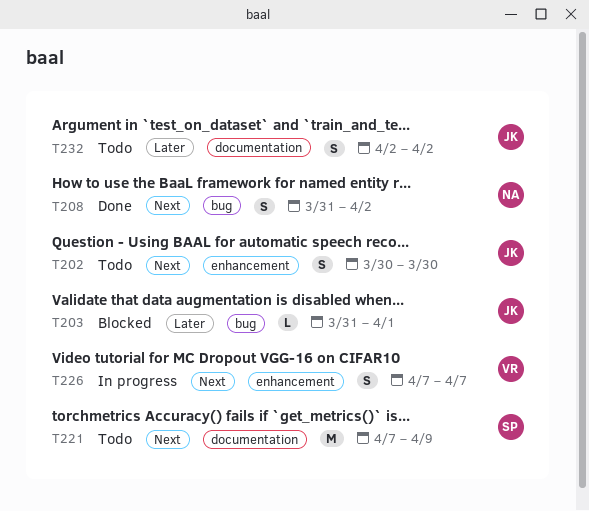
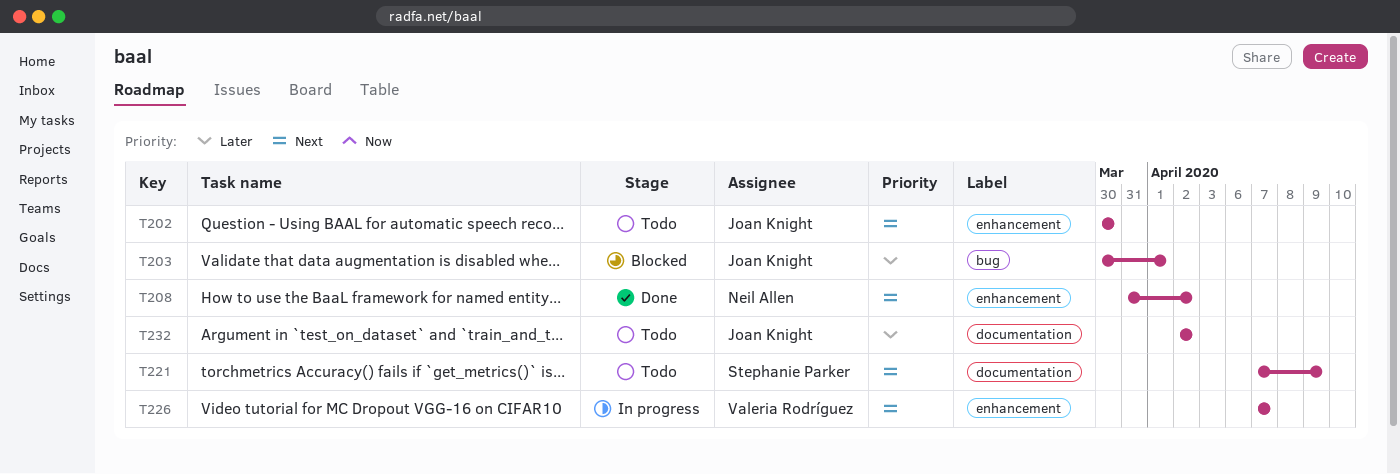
T203, start: Mar 31 -> Mar 30
T208, label: bug -> enhancement

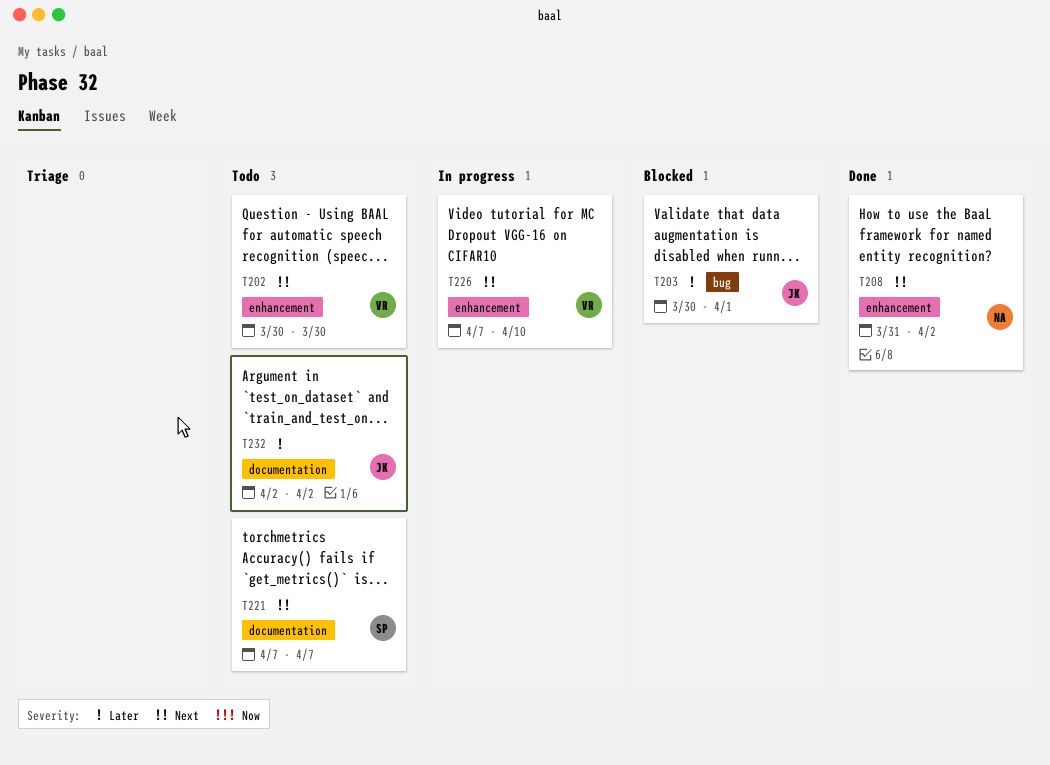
T202, owner: Joan Knight -> Valeria Rodríguez
T221, due: Apr 9 -> Apr 7
T226, due: Apr 7 -> Apr 10

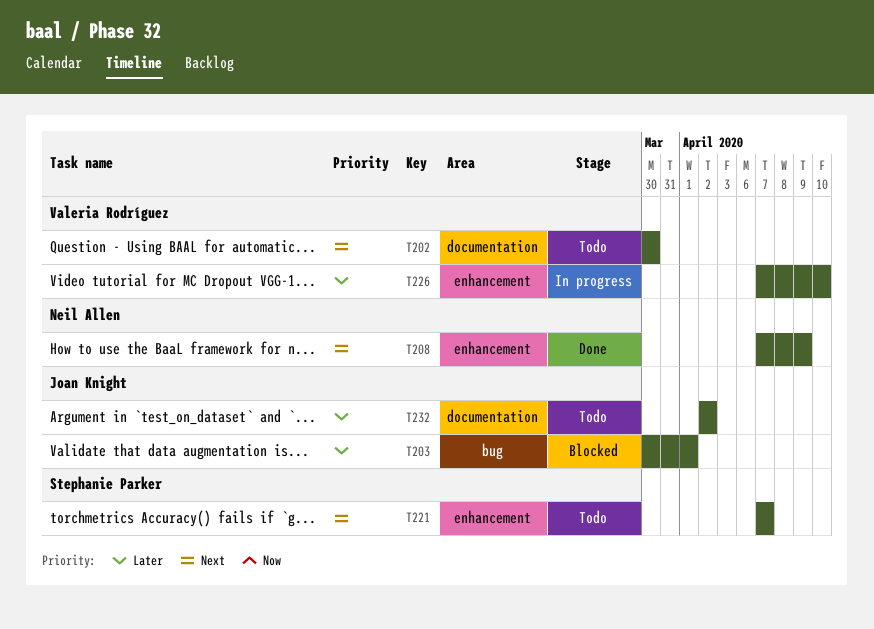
T202, label: enhancement -> documentation
T208, start: Mar 31 -> Apr 7
T208, due: Apr 2 -> Apr 9
T221, label: documentation -> enhancement
T226, priority: Next -> Later

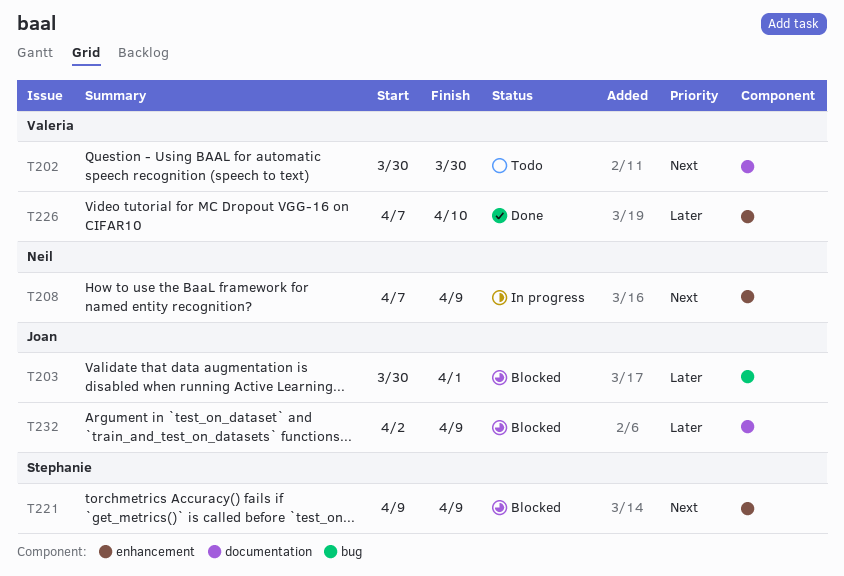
T208, status: Done -> In progress
T221, status: Todo -> Blocked
T221, start: Apr 7 -> Apr 9
T221, due: Apr 7 -> Apr 9
T226, status: In progress -> Done
T232, status: Todo -> Blocked
T232, due: Apr 2 -> Apr 9

